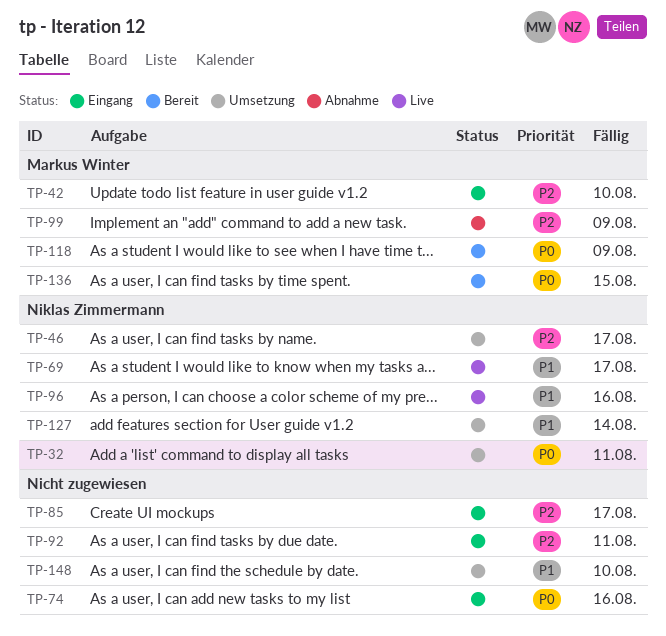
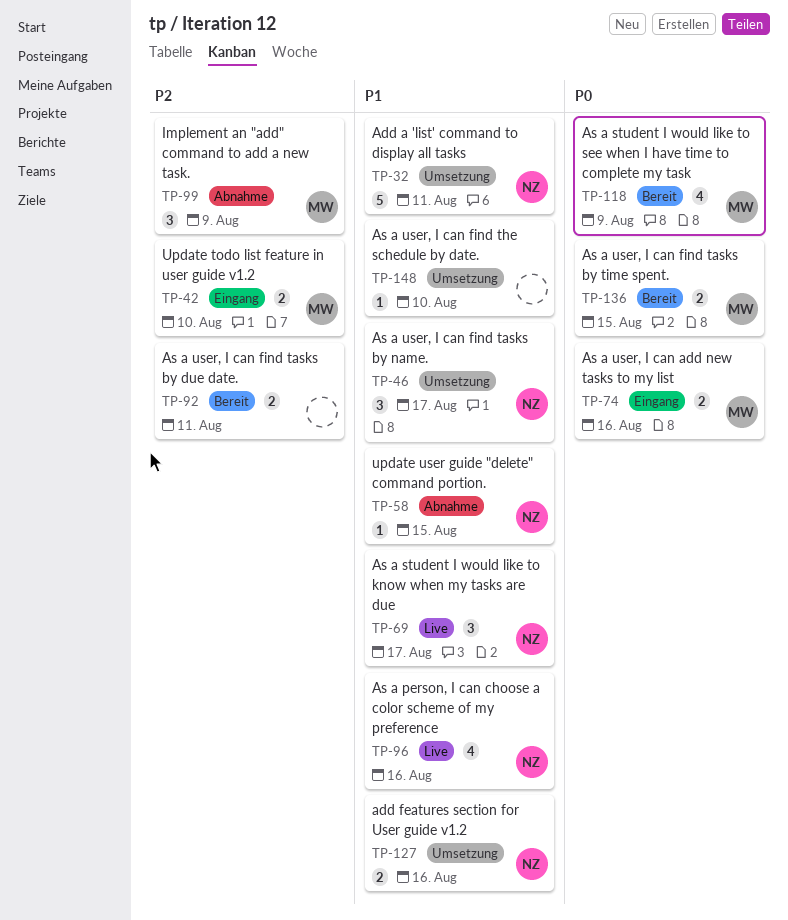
TP-32, priority: P0 -> P1
TP-46, priority: P2 -> P1
TP-58: none -> present
TP-74, owner: none -> Markus Winter
TP-85: present -> none
TP-92, status: Eingang -> Bereit
TP-127, due: Aug 14 -> Aug 16

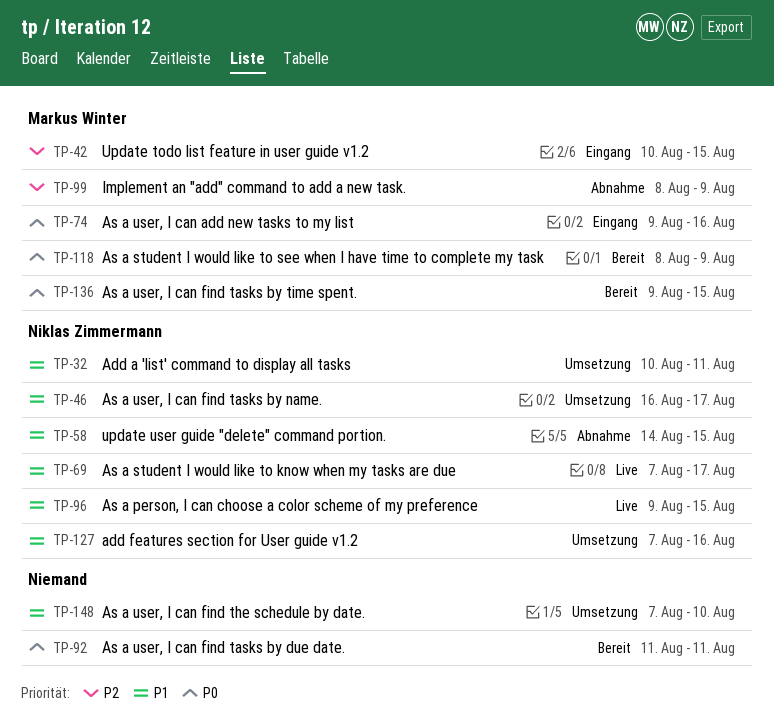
TP-42, due: Aug 10 -> Aug 15
TP-92, priority: P2 -> P0
TP-96, due: Aug 16 -> Aug 15

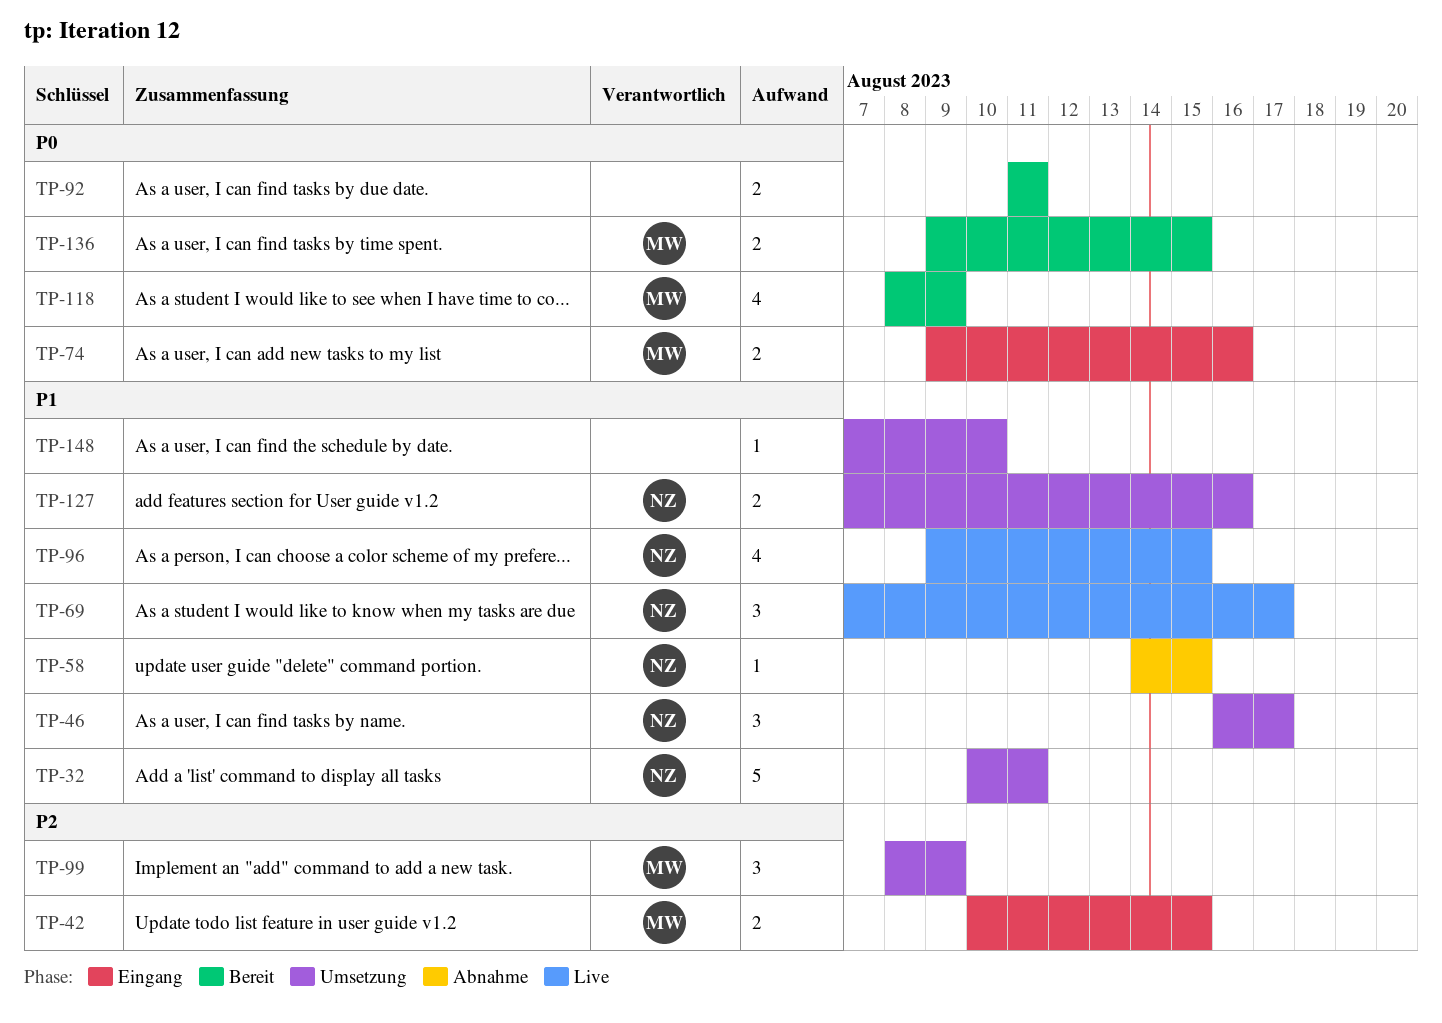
TP-99, status: Abnahme -> Umsetzung

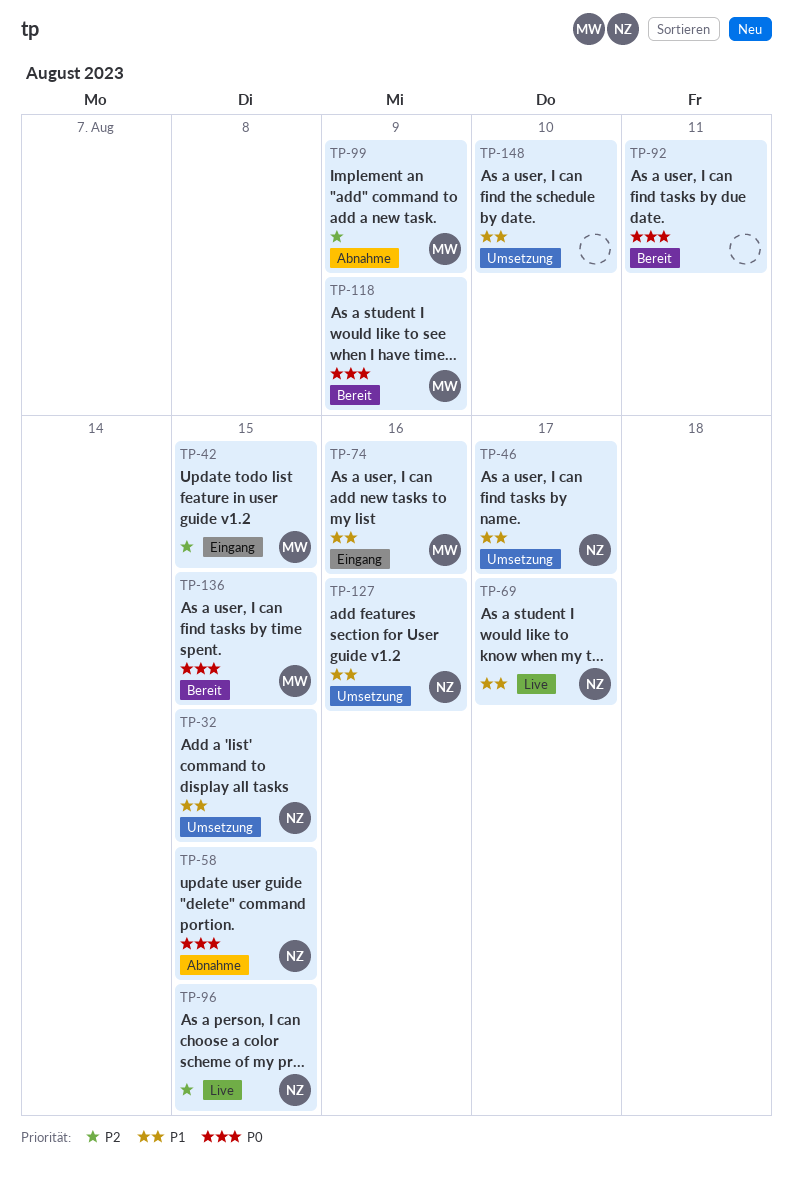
TP-32, due: Aug 11 -> Aug 15
TP-58, priority: P1 -> P0
TP-74, priority: P0 -> P1
TP-96, priority: P1 -> P2
TP-99, status: Umsetzung -> Abnahme

